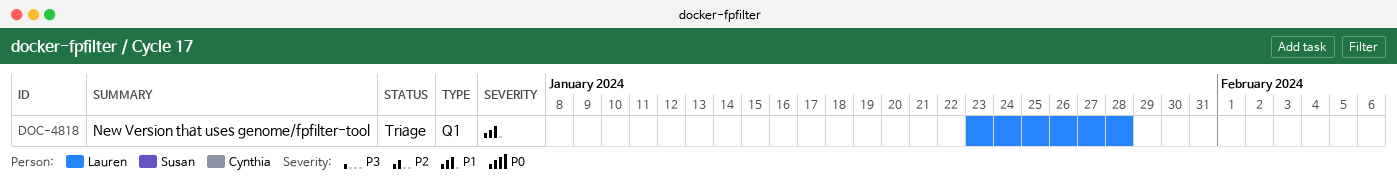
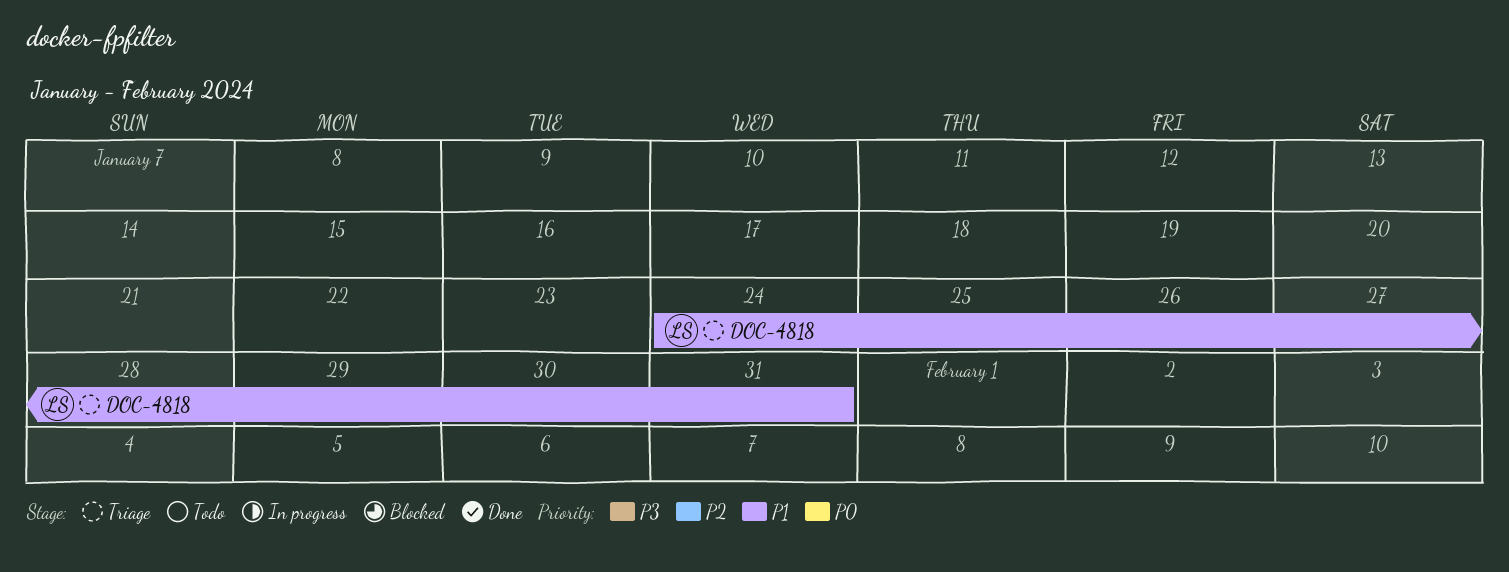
DOC-4818, start: Jan 23 -> Jan 24
DOC-4818, due: Jan 28 -> Jan 31

